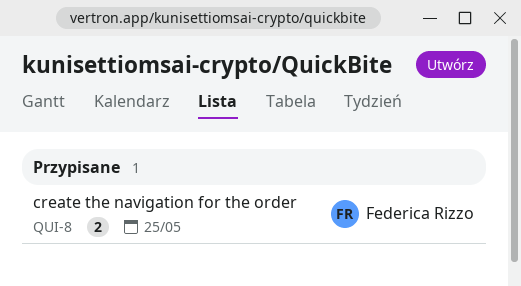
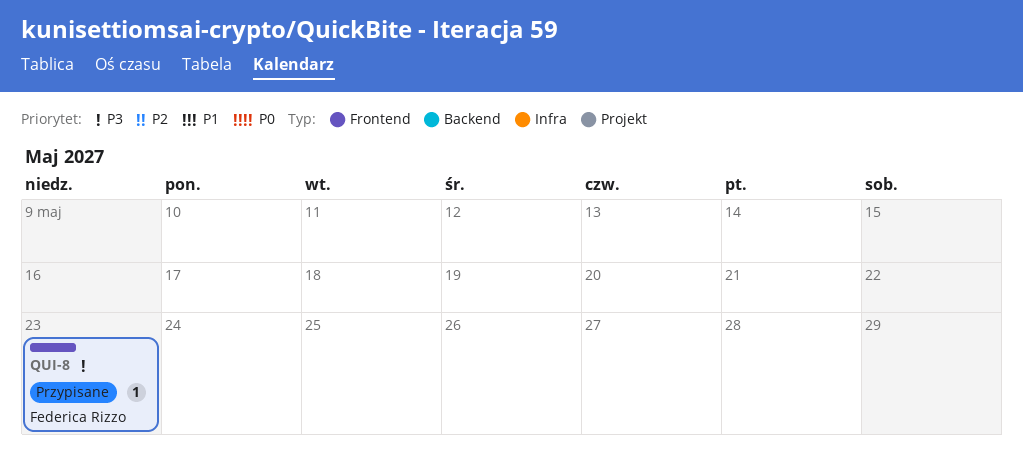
QUI-8, estimate: 2 -> 1
QUI-8, due: May 25 -> May 23

